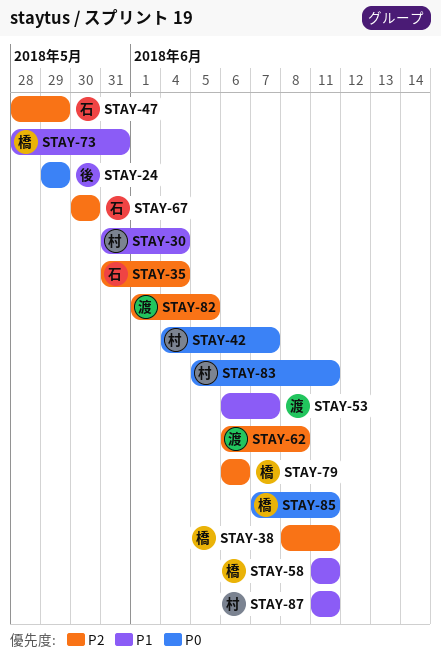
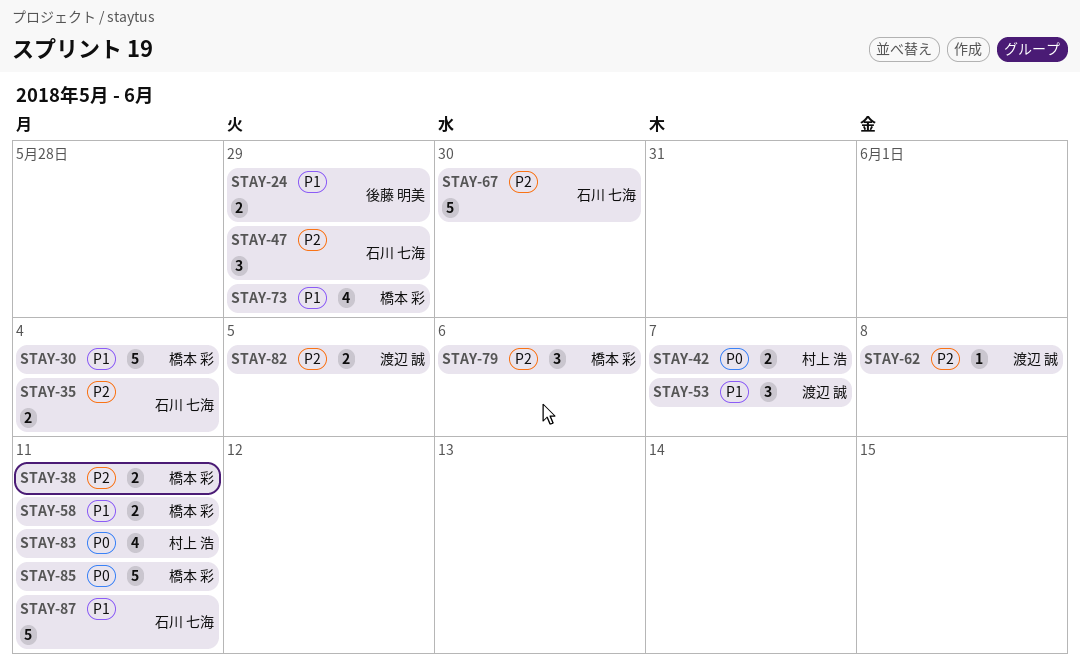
STAY-24, priority: P0 -> P1
STAY-30, owner: 村上 浩 -> 橋本 彩
STAY-73, due: May 31 -> May 29
STAY-87, owner: 村上 浩 -> 石川 七海

